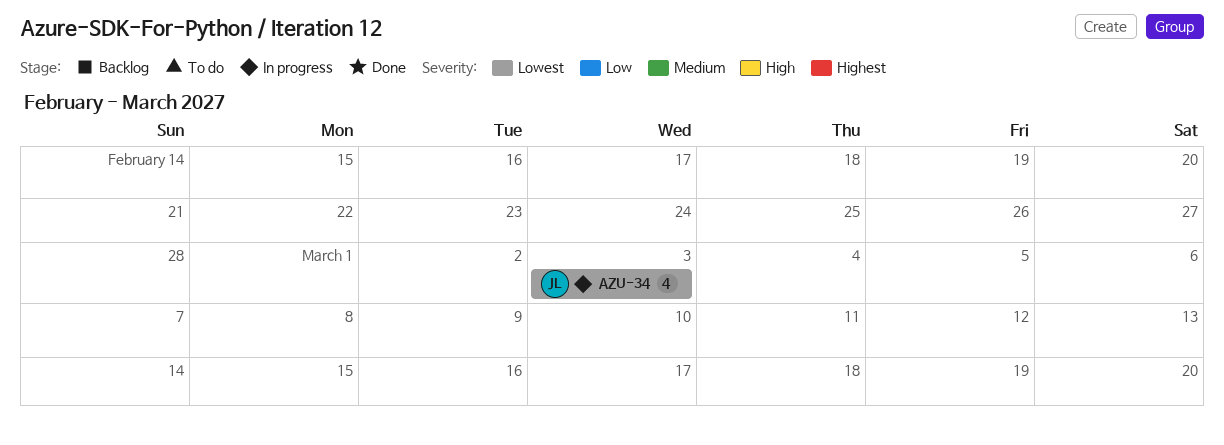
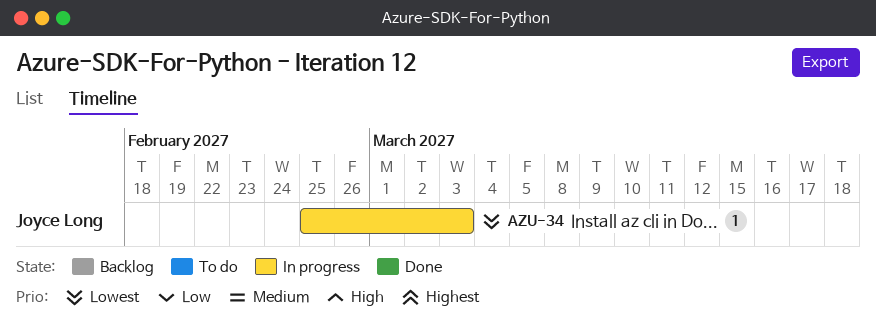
AZU-34, estimate: 4 -> 1
AZU-34, start: Mar 3 -> Feb 25

